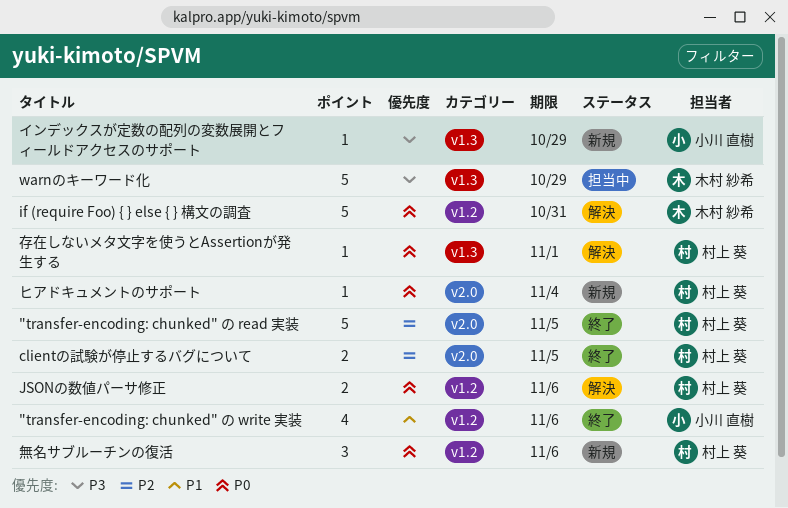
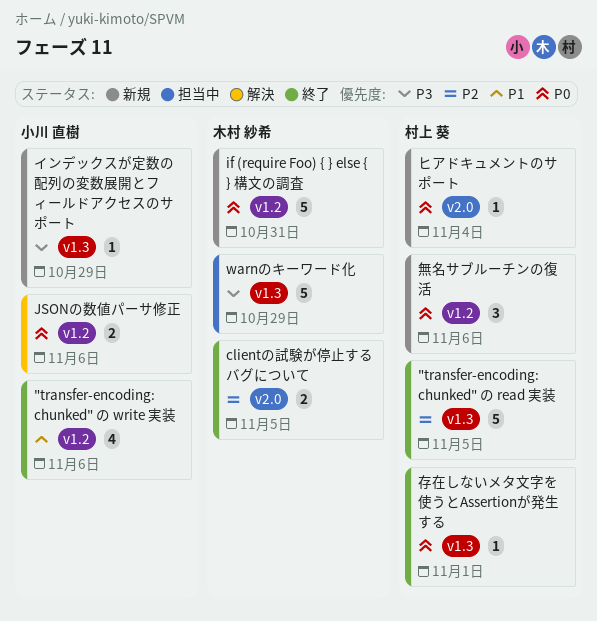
"transfer-encoding: chunked" の read 実装, label: v2.0 -> v1.3
clientの試験が停止するバグについて, owner: 村上 葵 -> 木村 紗希
if (require Foo) { } else { } 構文の調査, status: 解決 -> 新規
JSONの数値パーサ修正, owner: 村上 葵 -> 小川 直樹
存在しないメタ文字を使うとAssertionが発生する, status: 解決 -> 終了

